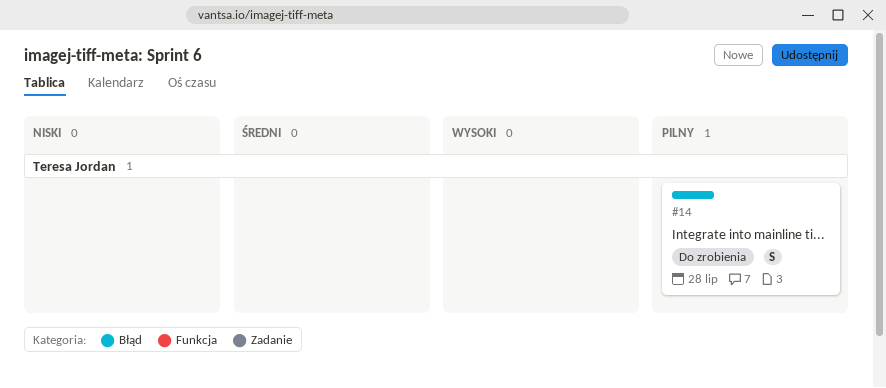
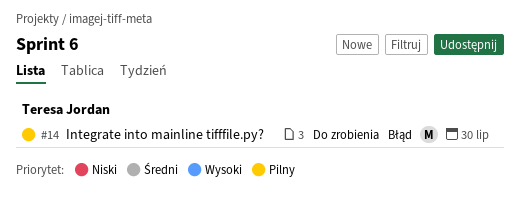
#14, estimate: S -> M
#14, due: Jul 28 -> Jul 30

